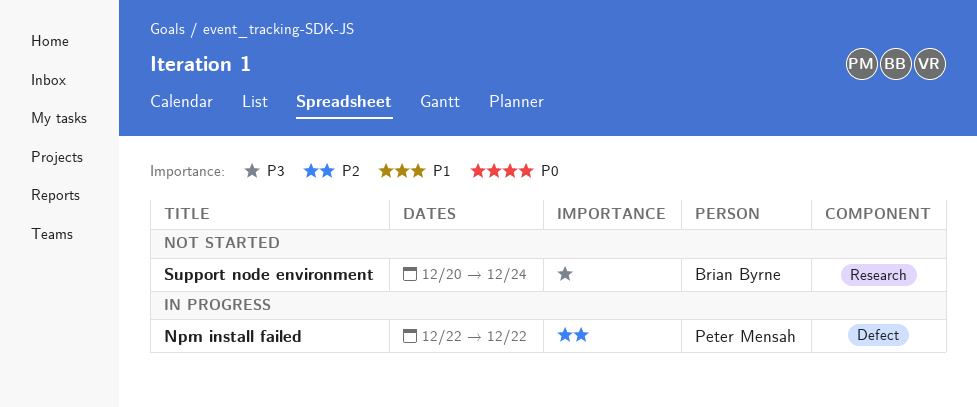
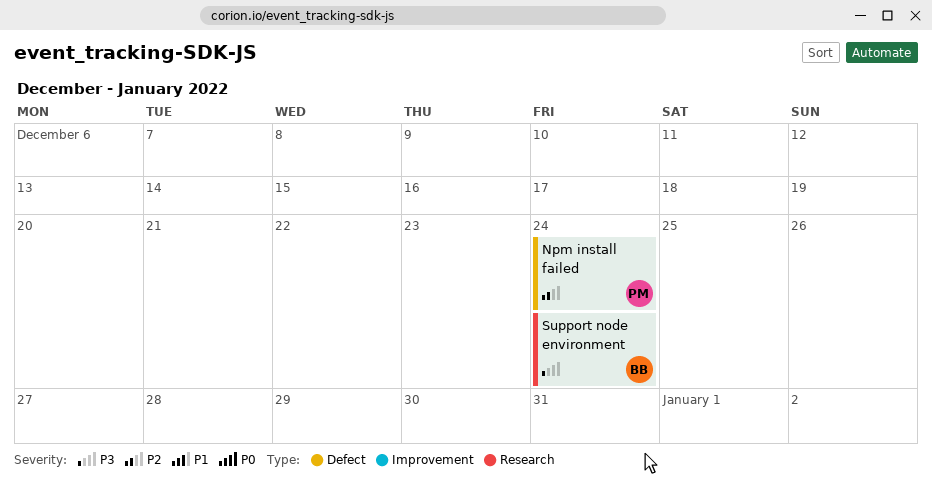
Npm install failed, due: Dec 22 -> Dec 24

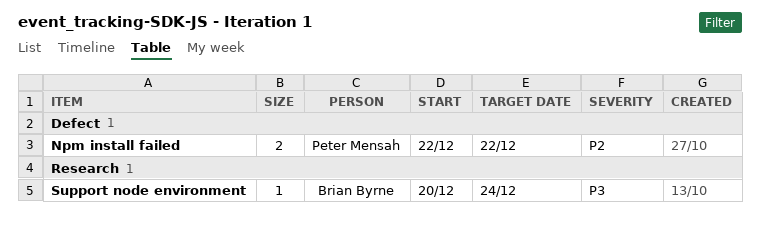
Npm install failed, due: Dec 24 -> Dec 22

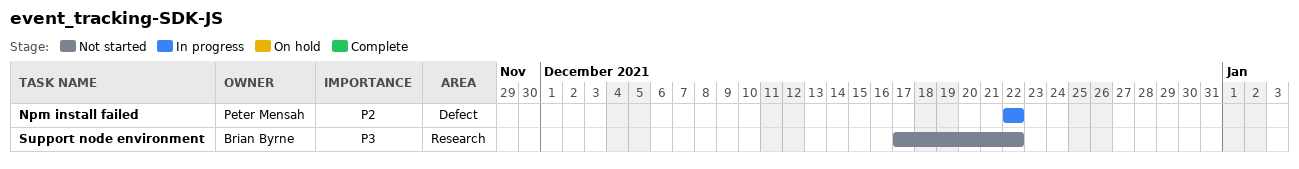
Support node environment, start: Dec 20 -> Dec 17
Support node environment, due: Dec 24 -> Dec 22

